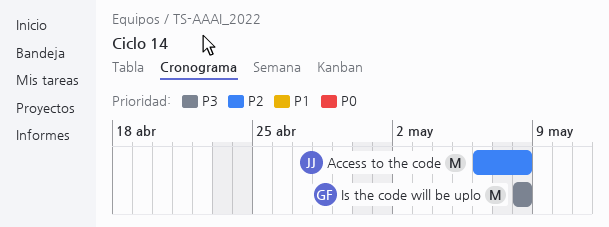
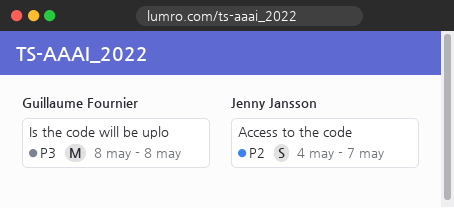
Access to the code, estimate: M -> S
Access to the code, start: May 6 -> May 4
Access to the code, due: May 8 -> May 7

